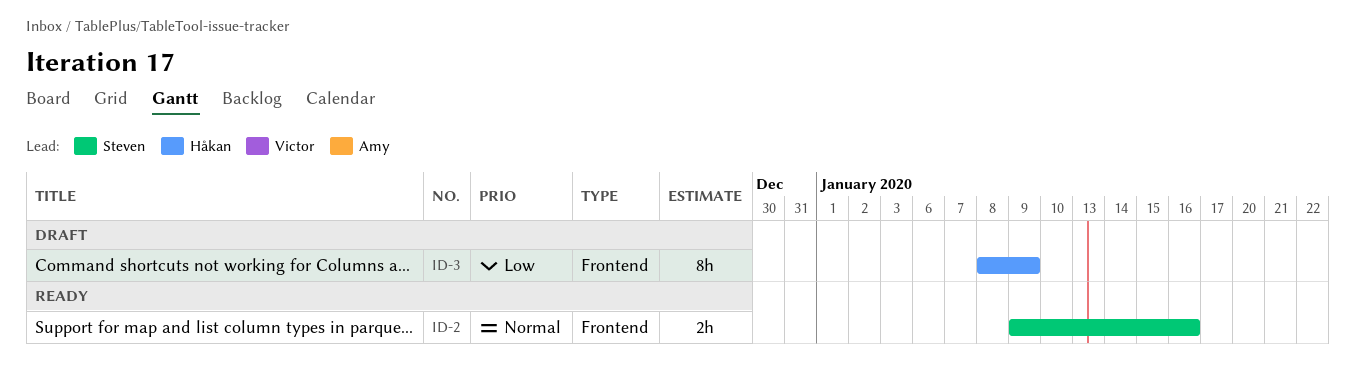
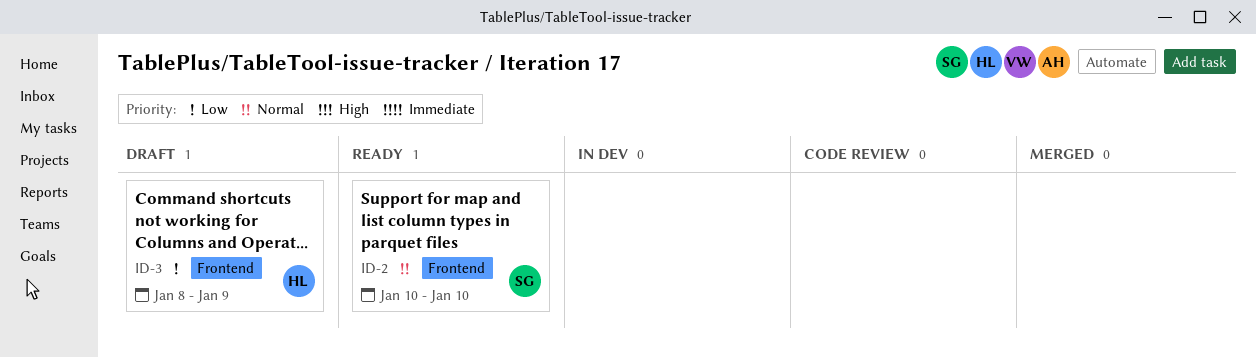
ID-2, start: Jan 9 -> Jan 10
ID-2, due: Jan 16 -> Jan 10

